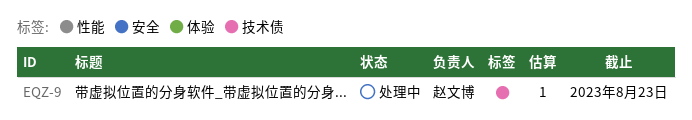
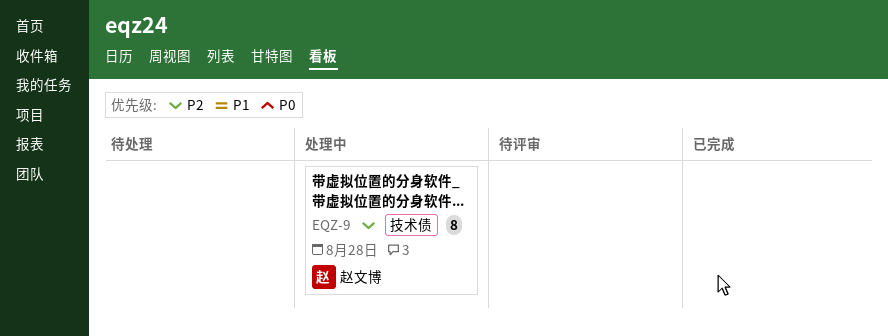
EQZ-9, estimate: 1 -> 8
EQZ-9, due: Aug 23 -> Aug 28

